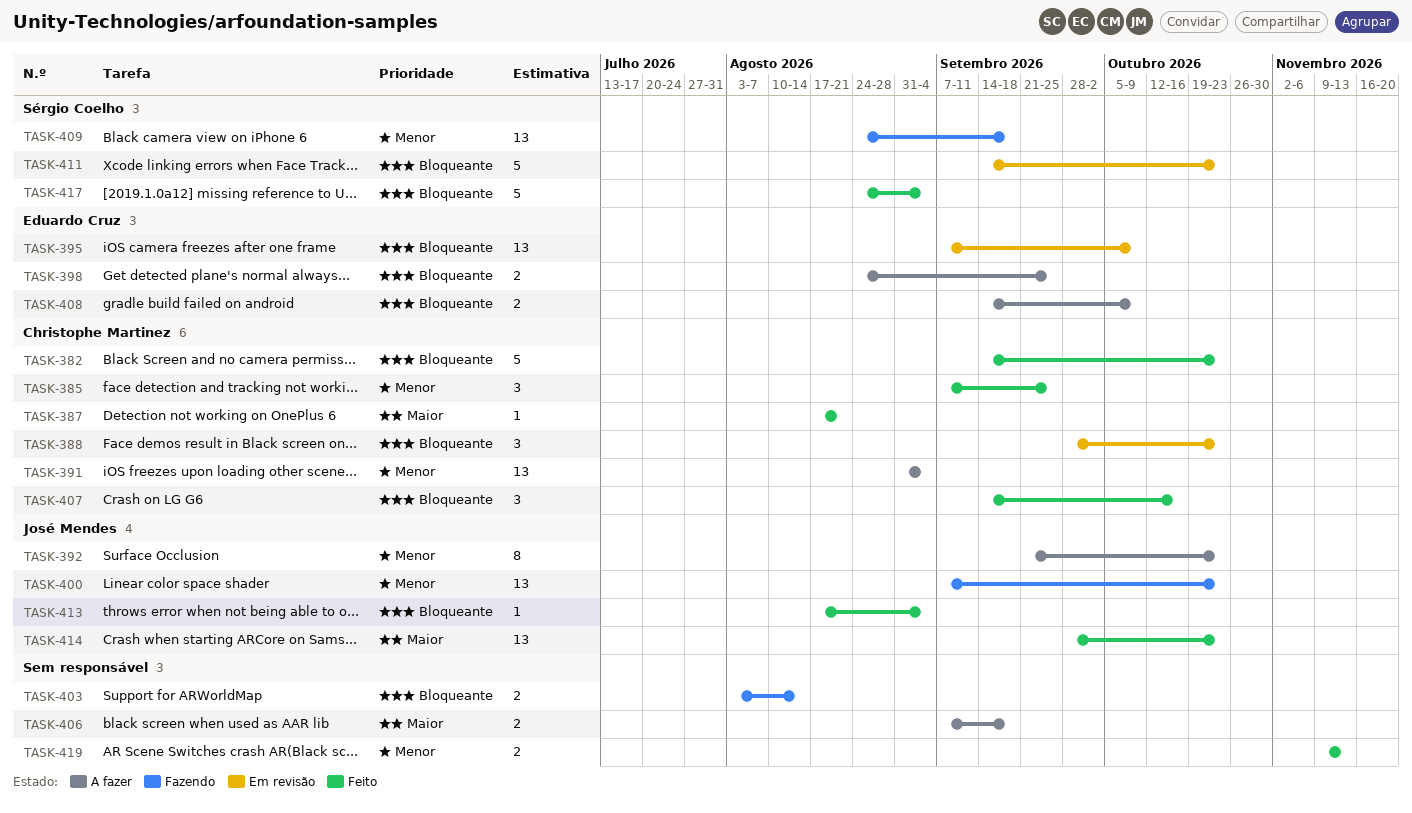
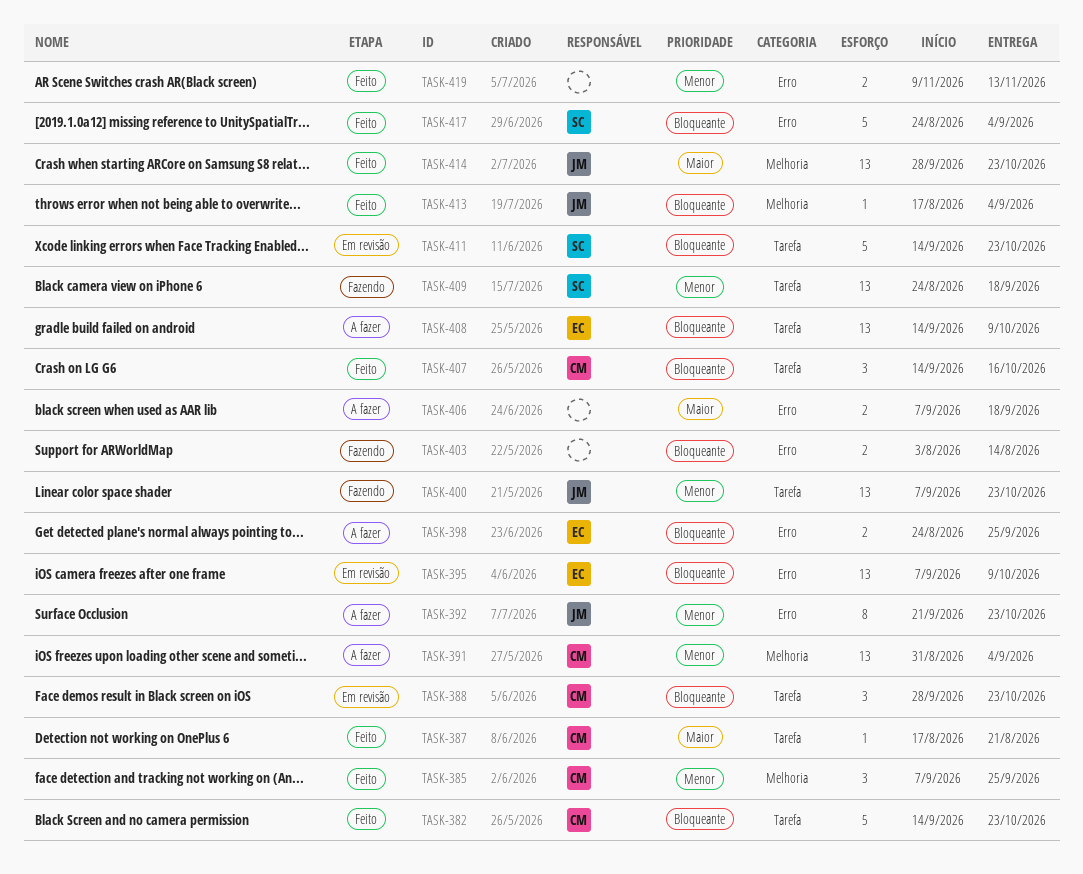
TASK-408, estimate: 2 -> 13

